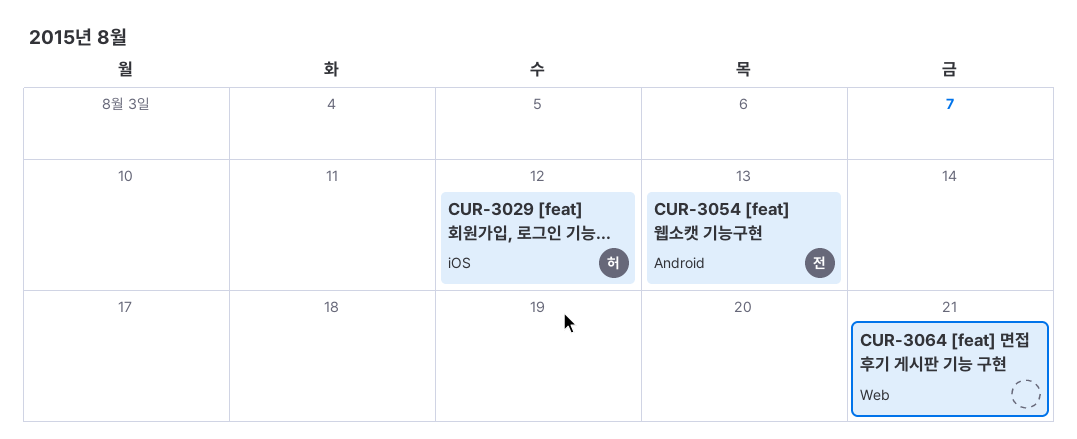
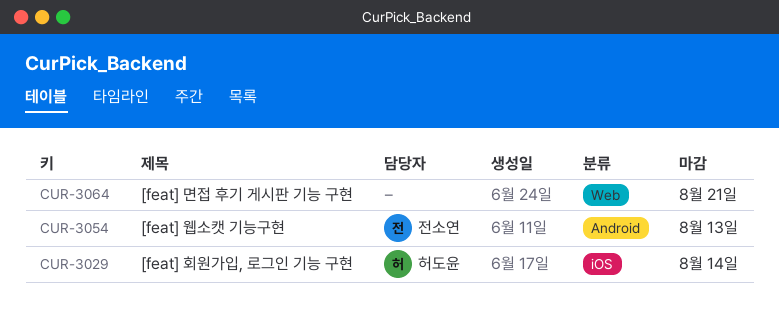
CUR-3029, due: Aug 12 -> Aug 14

